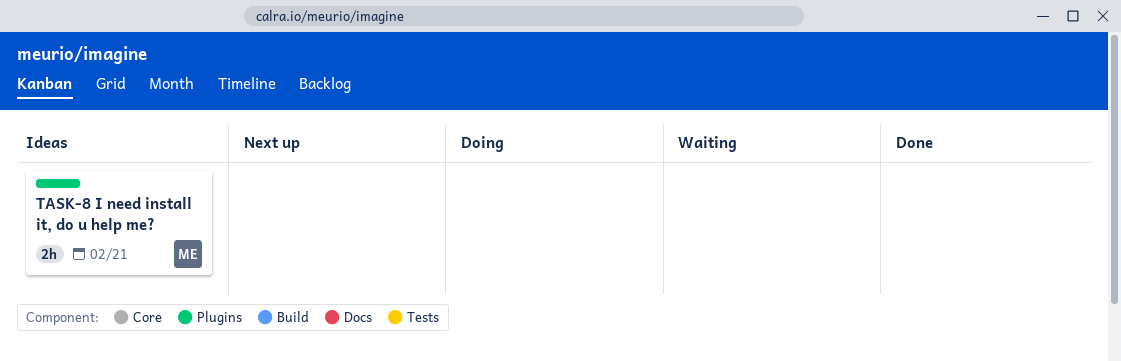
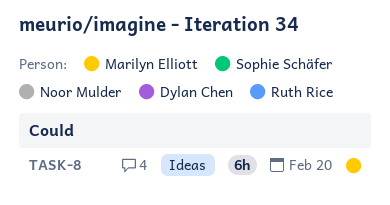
TASK-8, estimate: 2h -> 6h
TASK-8, due: Feb 21 -> Feb 20

